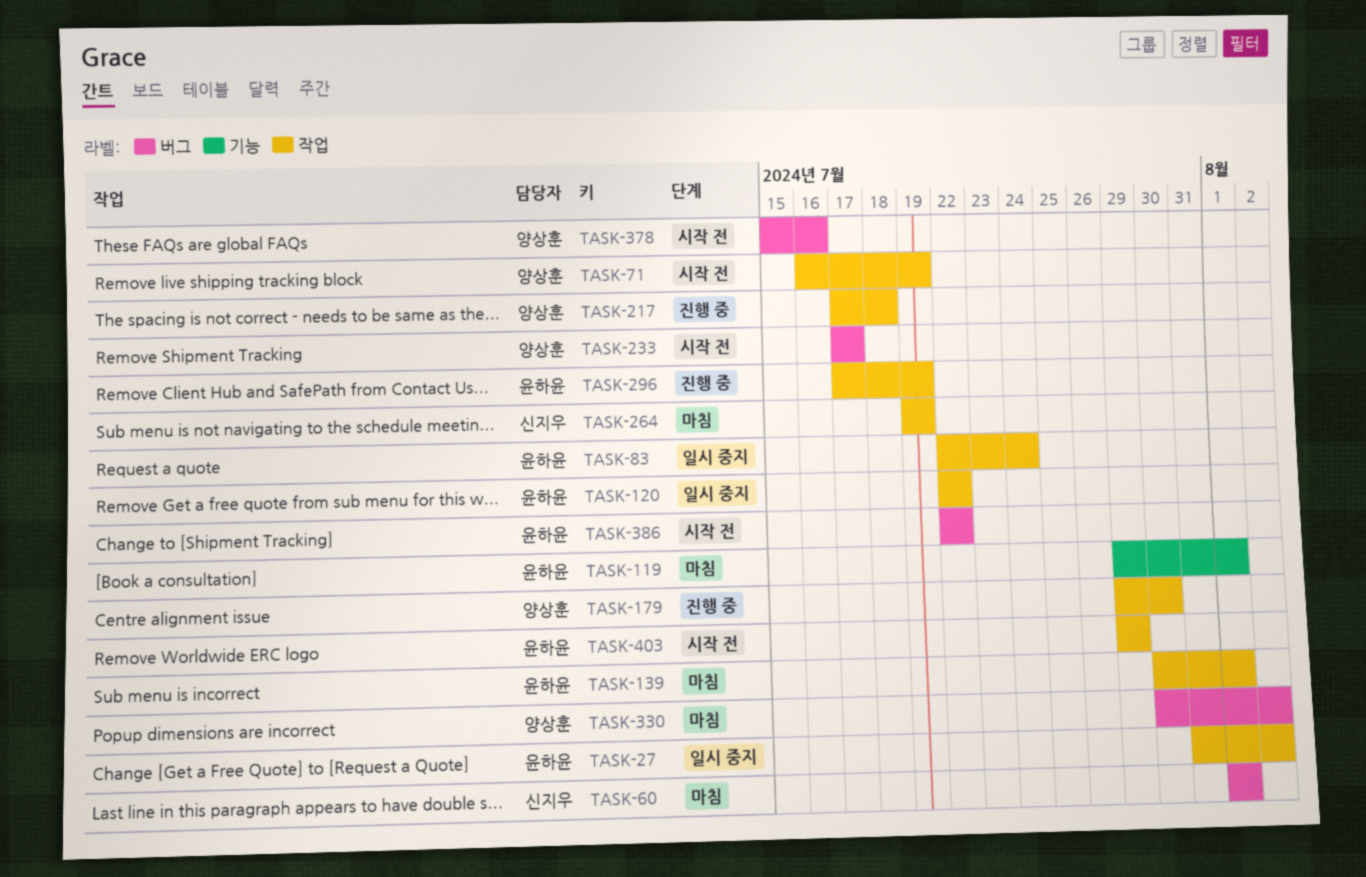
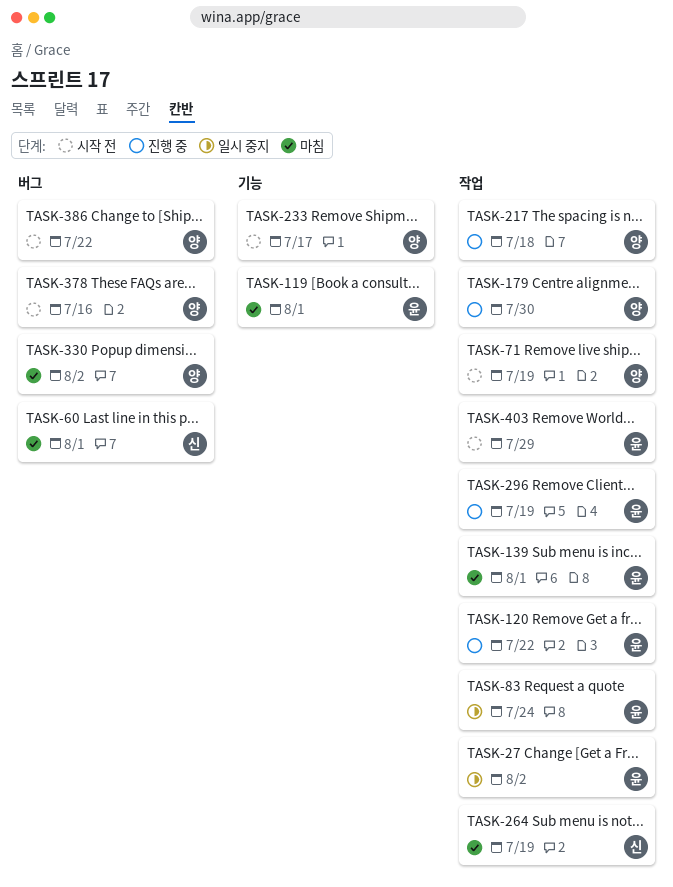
TASK-120, status: 일시 중지 -> 진행 중
TASK-233, label: 버그 -> 기능
TASK-386, owner: 윤하윤 -> 양상훈

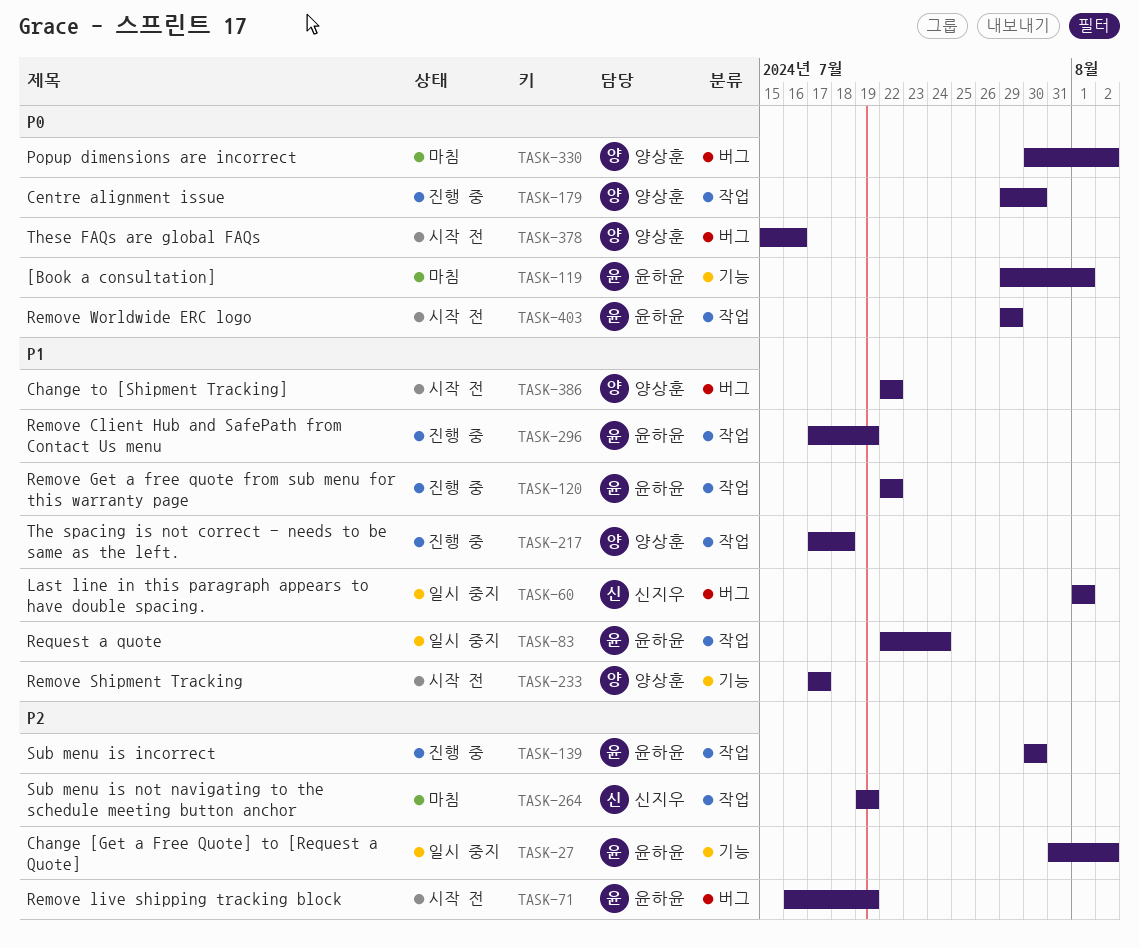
TASK-27, label: 작업 -> 기능
TASK-60, status: 마침 -> 일시 중지
TASK-71, owner: 양상훈 -> 윤하윤
TASK-71, label: 작업 -> 버그
TASK-139, status: 마침 -> 진행 중
TASK-139, due: Aug 1 -> Jul 30

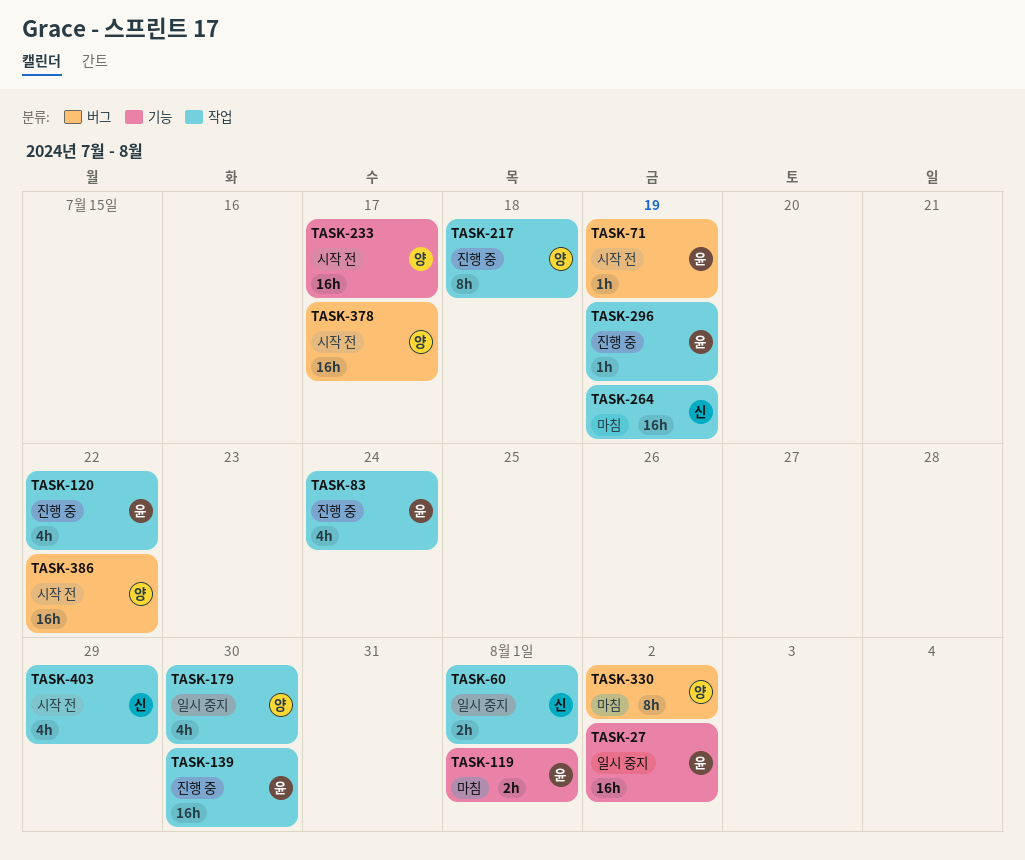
TASK-60, label: 버그 -> 작업
TASK-83, status: 일시 중지 -> 진행 중
TASK-179, status: 진행 중 -> 일시 중지
TASK-378, due: Jul 16 -> Jul 17
TASK-403, owner: 윤하윤 -> 신지우

